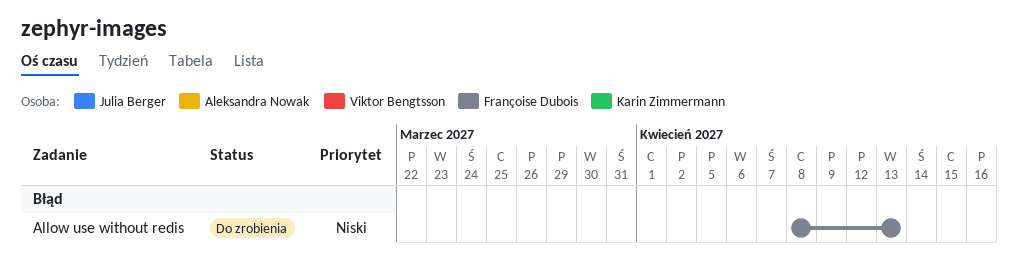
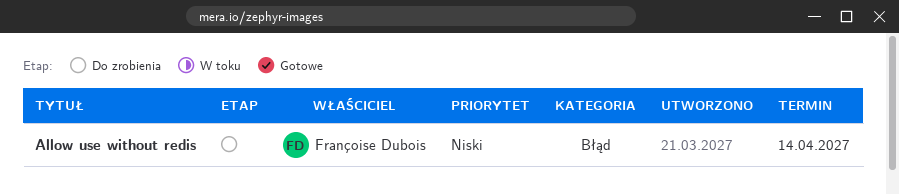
Allow use without redis, due: Apr 13 -> Apr 14

